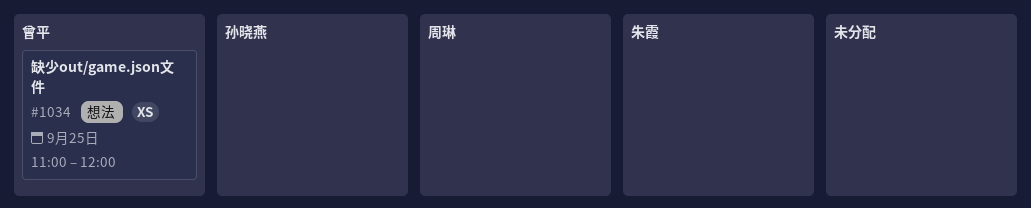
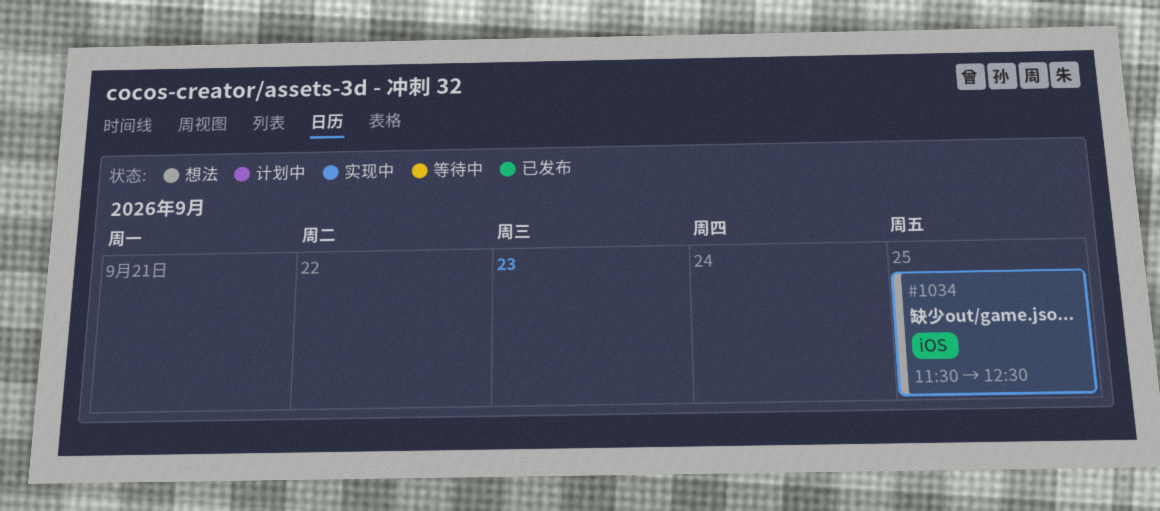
#1034, begins: 11:00 -> 11:30
#1034, ends: 12:00 -> 12:30

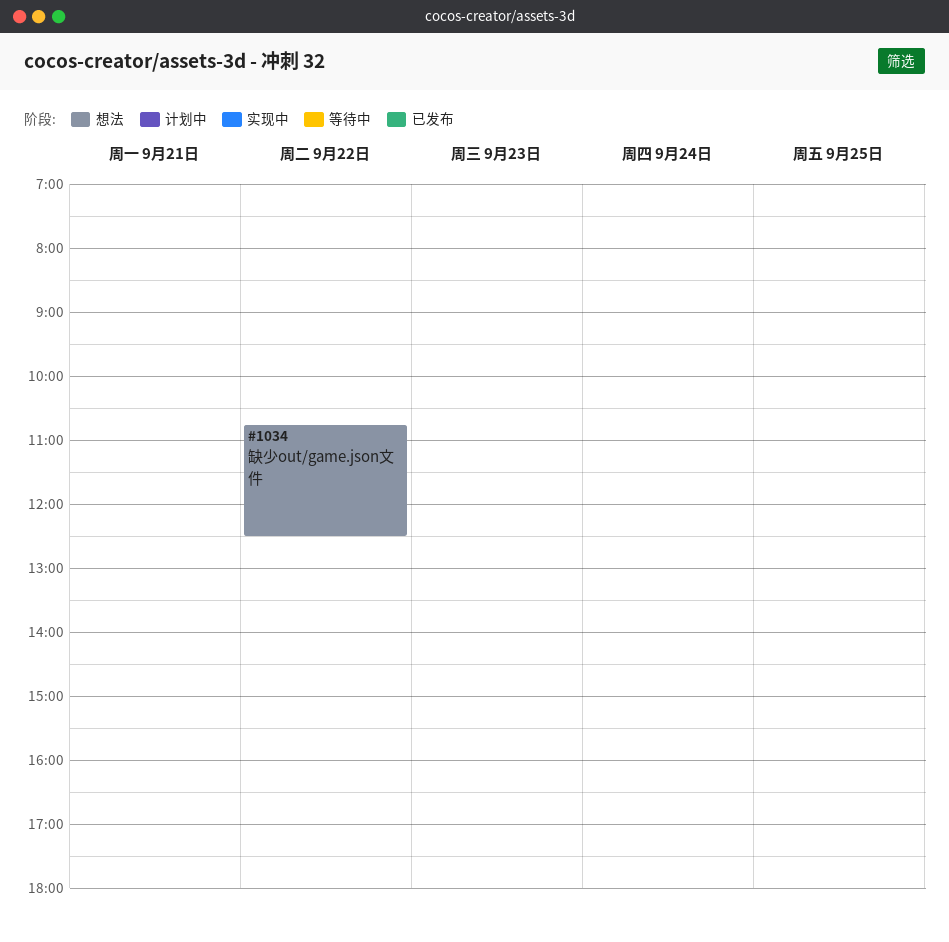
#1034, day: Sep 25 -> Sep 22
#1034, begins: 11:30 -> 10:45

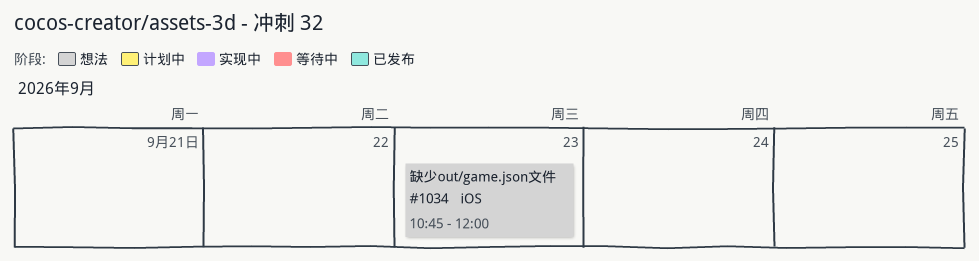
#1034, day: Sep 22 -> Sep 23
#1034, ends: 12:30 -> 12:00

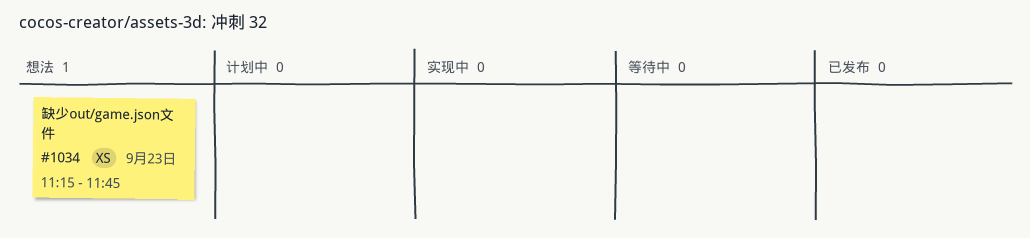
#1034, begins: 10:45 -> 11:15
#1034, ends: 12:00 -> 11:45

